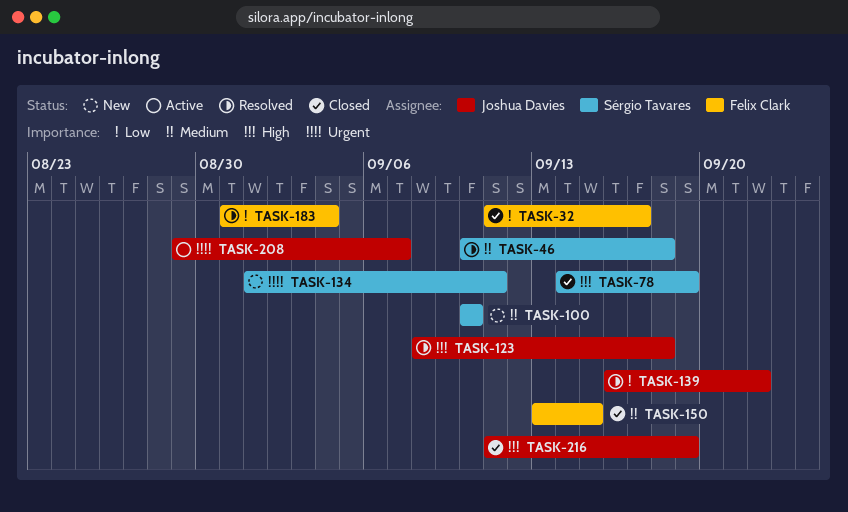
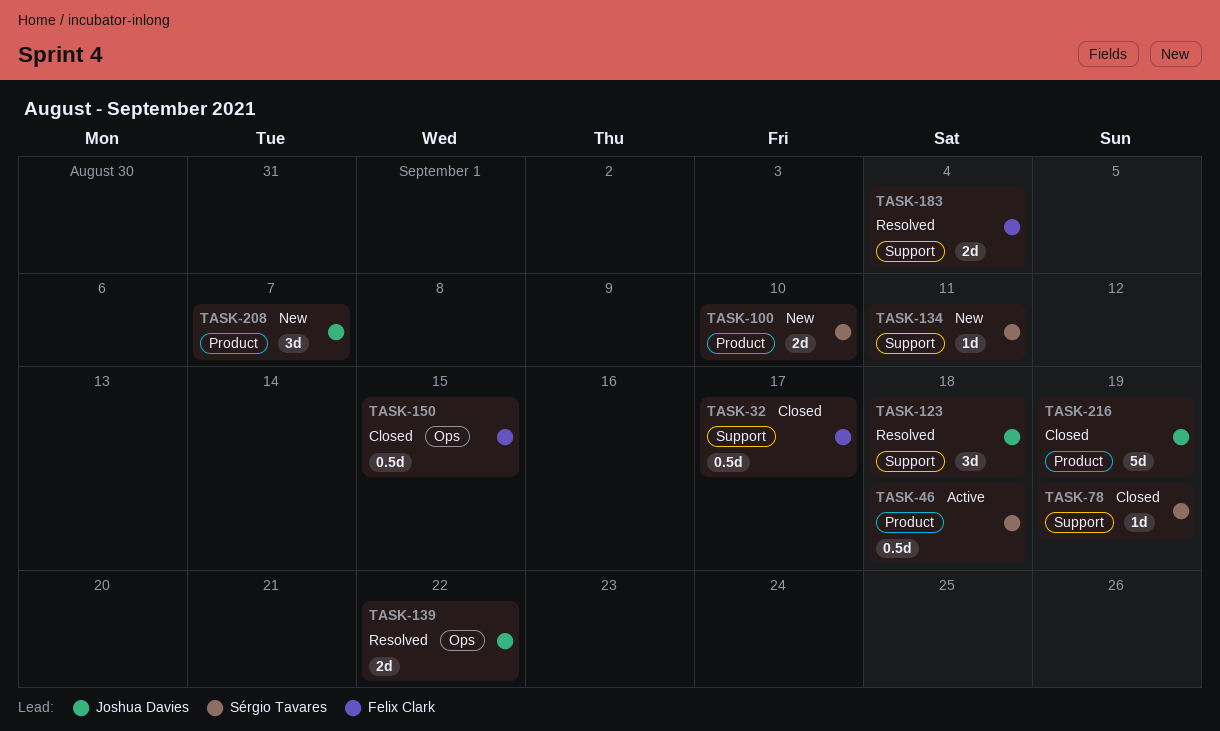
TASK-46, status: Resolved -> Active
TASK-208, status: Active -> New

